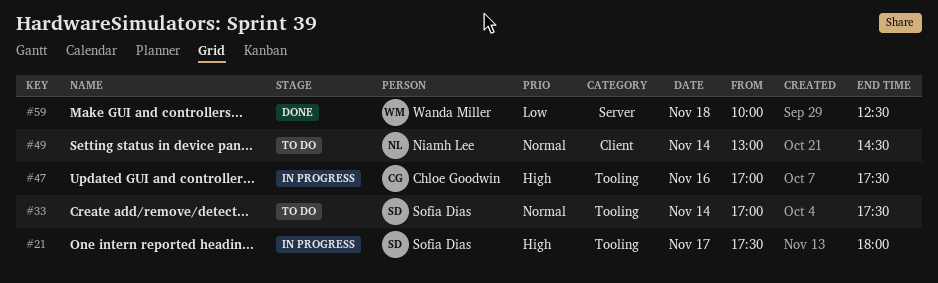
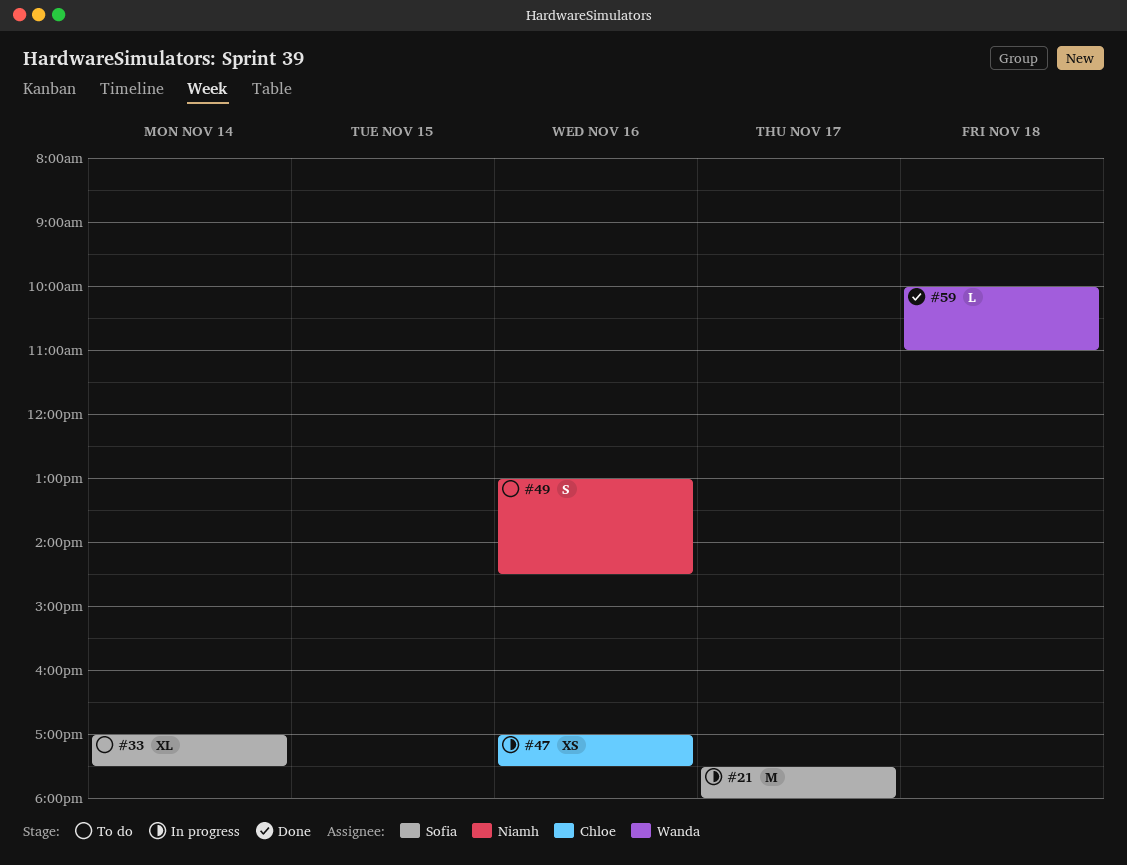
#49, day: Nov 14 -> Nov 16
#59, ends: 12:30 -> 11:00

